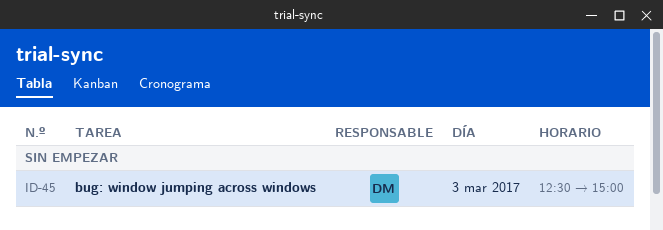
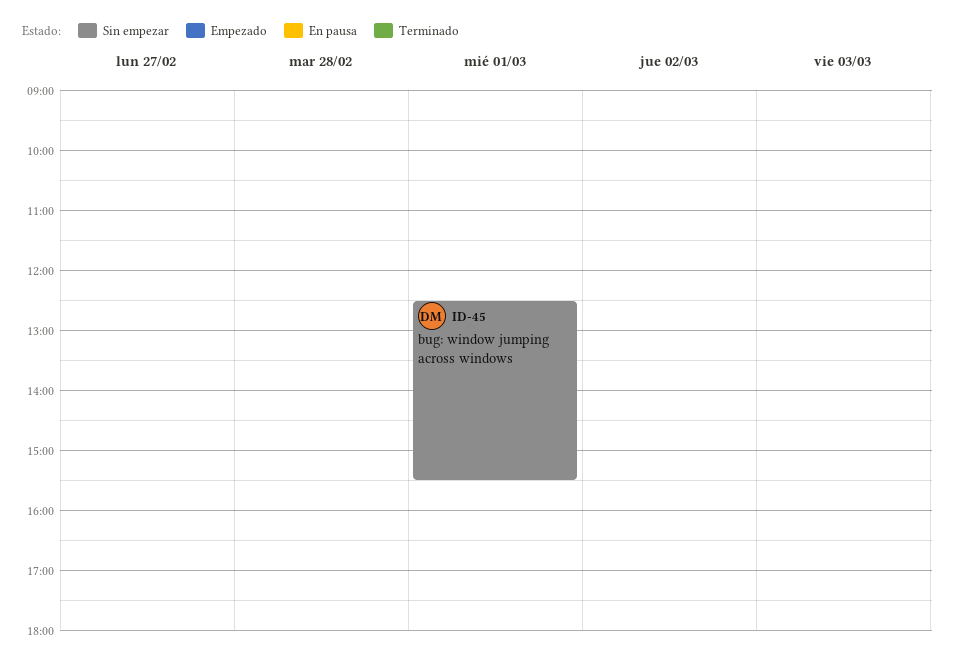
ID-45, day: Mar 3 -> Mar 1
ID-45, ends: 15:00 -> 15:30

